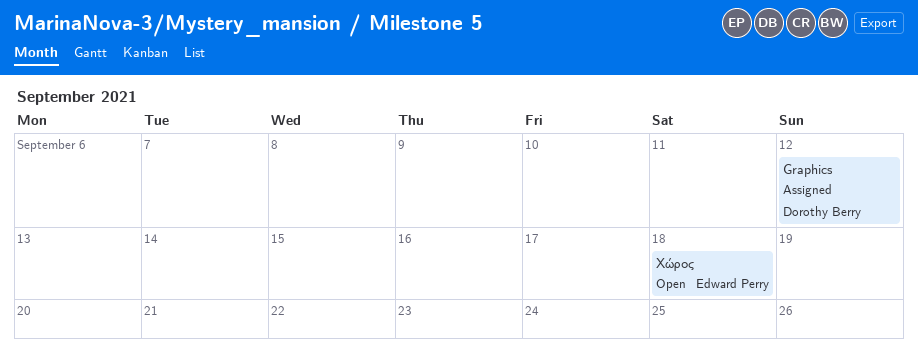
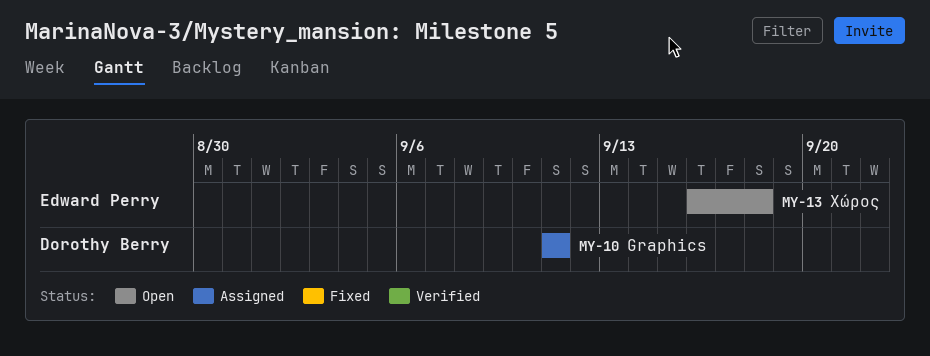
Graphics, due: Sep 12 -> Sep 11

